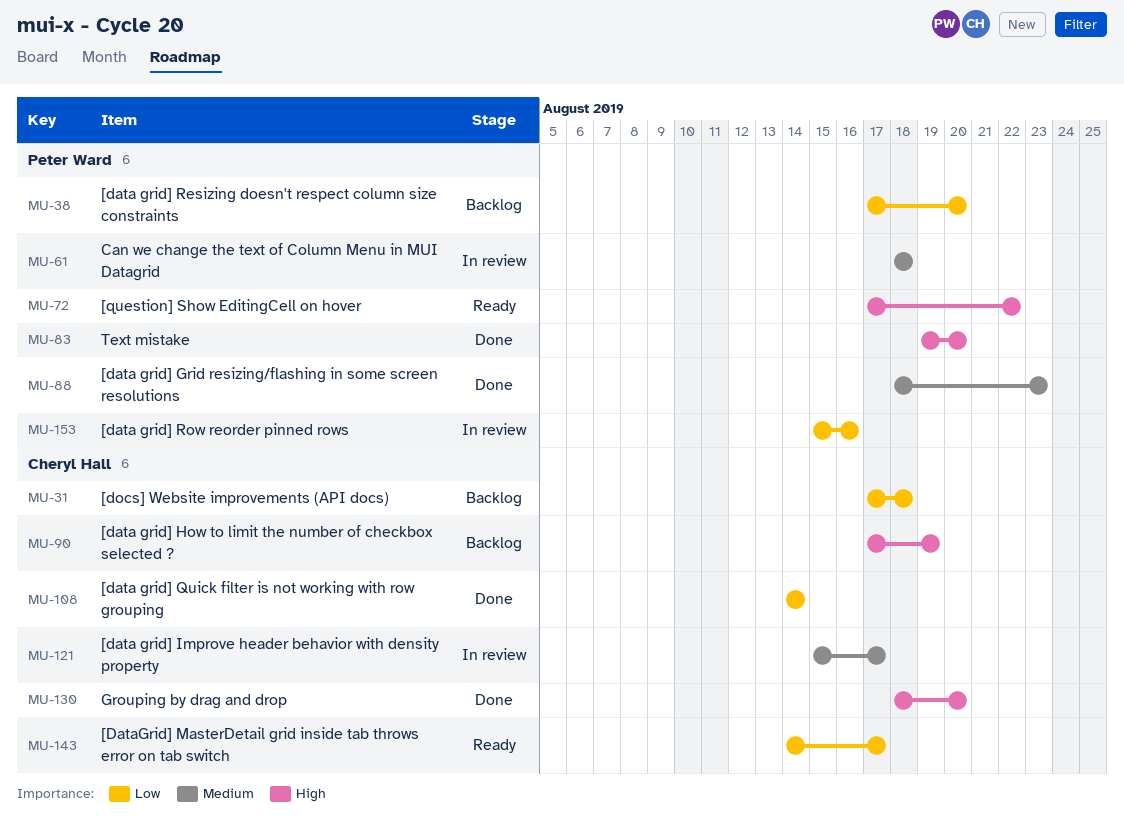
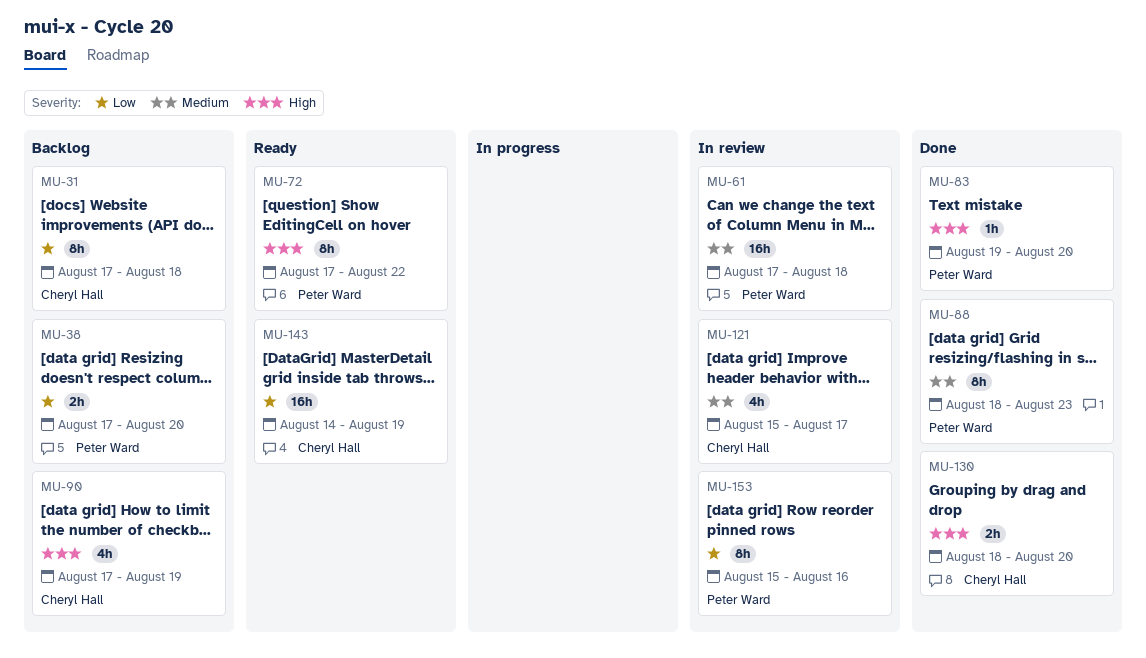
MU-61, start: Aug 18 -> Aug 17
MU-108: present -> none
MU-143, due: Aug 17 -> Aug 19

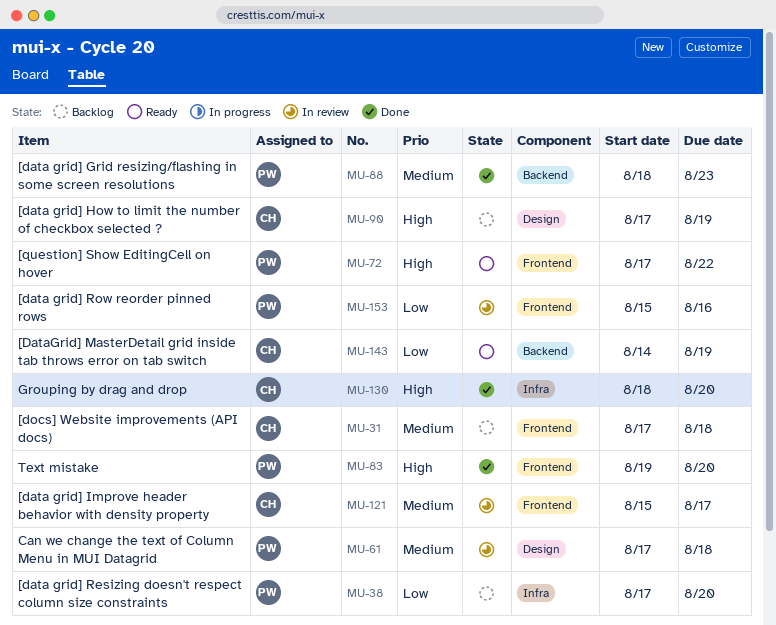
MU-31, priority: Low -> Medium

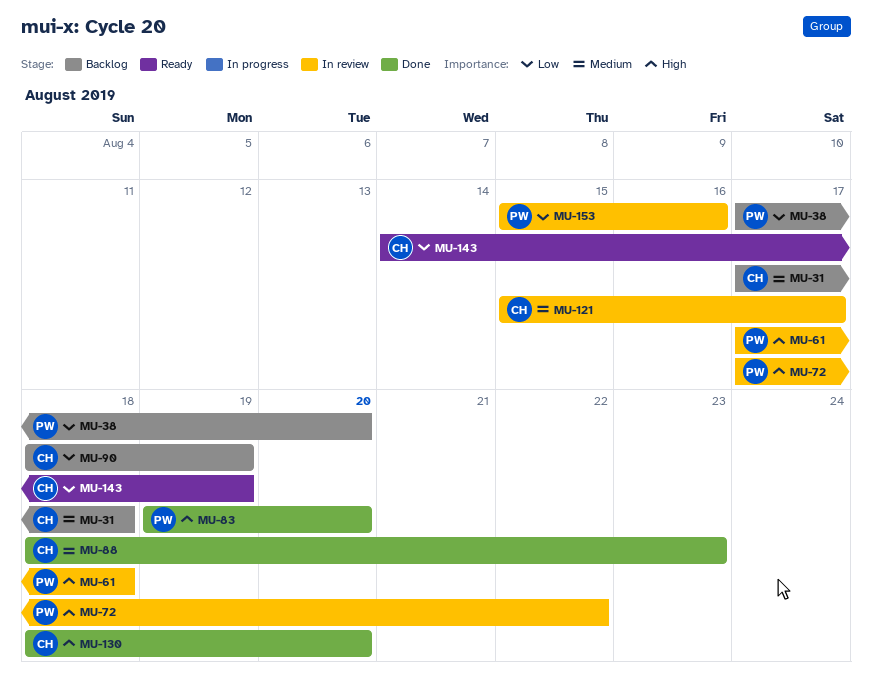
MU-61, priority: Medium -> High
MU-72, status: Ready -> In review
MU-88, owner: PW -> CH
MU-90, priority: High -> Low
MU-90, start: Aug 17 -> Aug 18

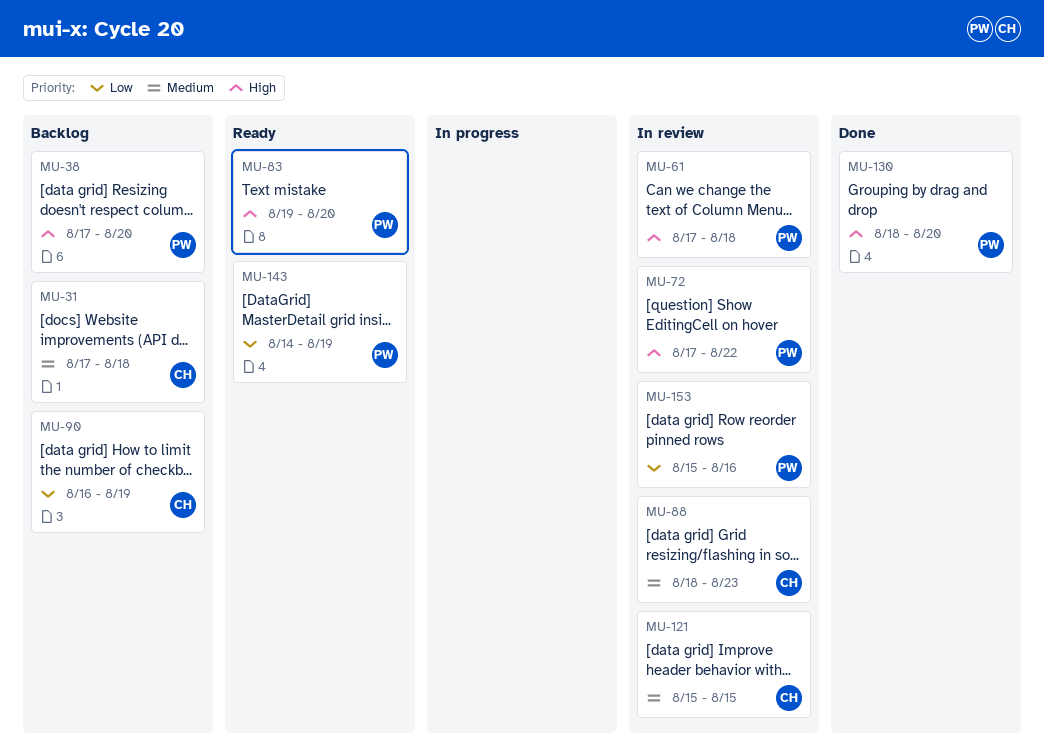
MU-38, priority: Low -> High
MU-83, status: Done -> Ready
MU-88, status: Done -> In review
MU-90, start: Aug 18 -> Aug 16
MU-121, due: Aug 17 -> Aug 15
MU-130, owner: CH -> PW
MU-143, owner: CH -> PW

